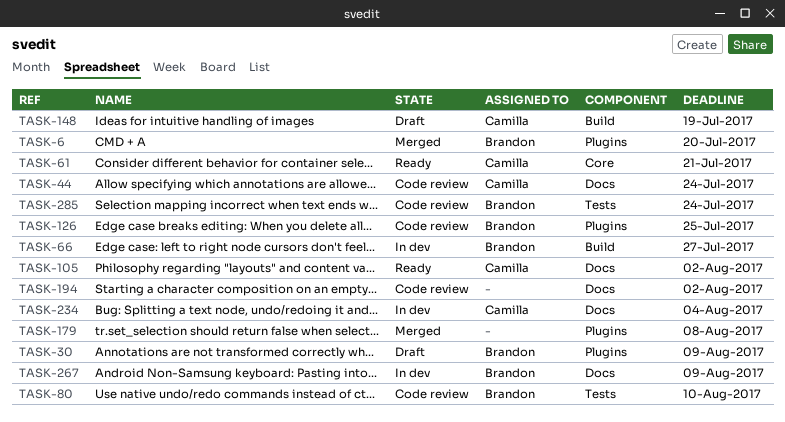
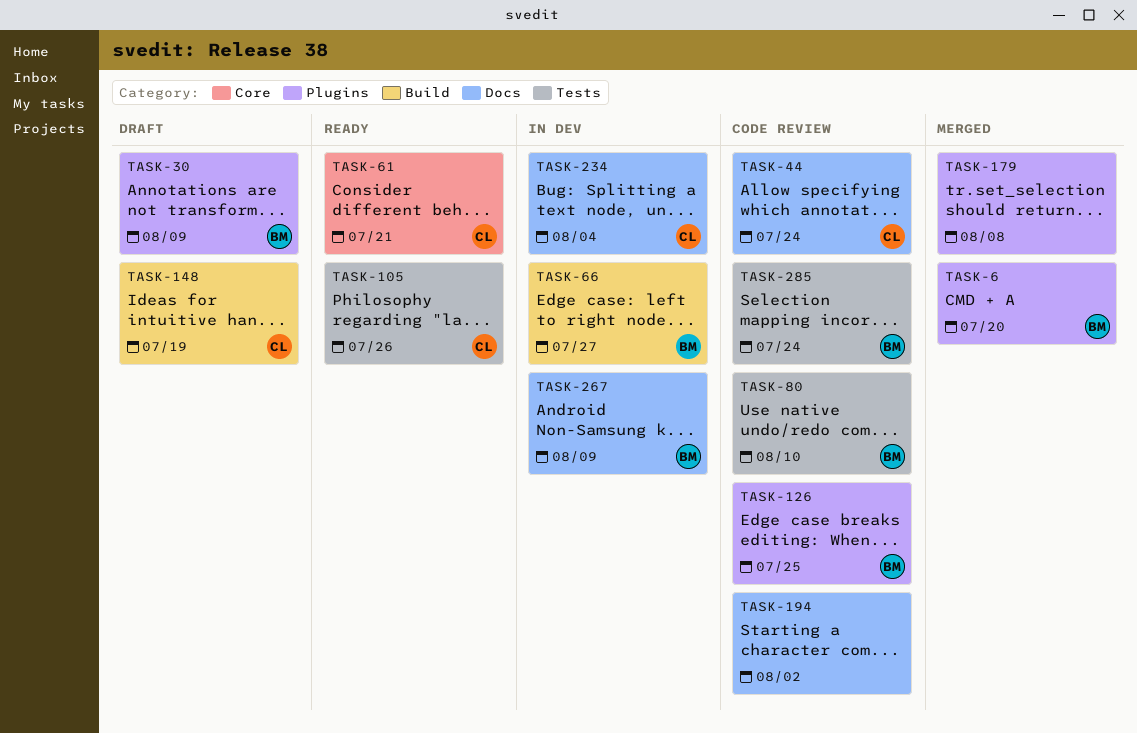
TASK-105, label: Docs -> Tests
TASK-105, due: Aug 2 -> Jul 26

